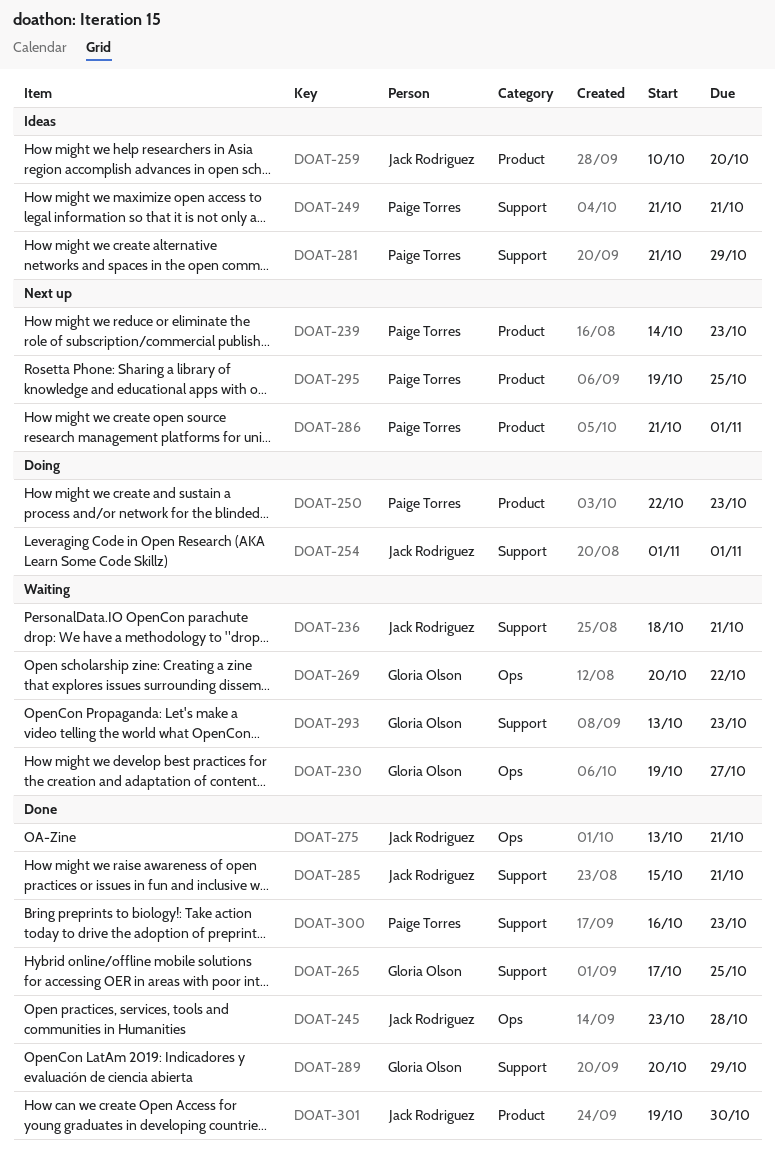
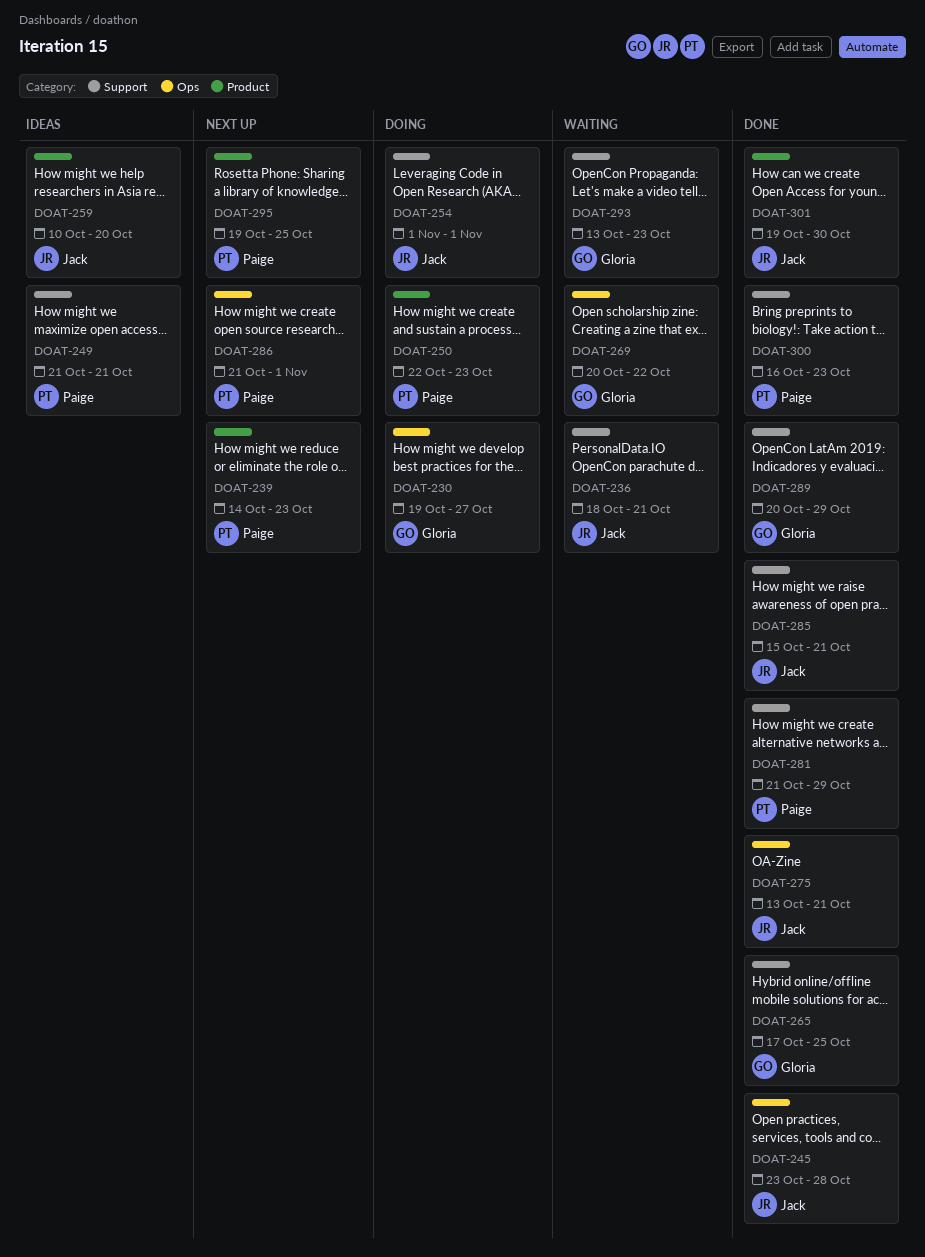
DOAT-230, status: Waiting -> Doing
DOAT-281, status: Ideas -> Done
DOAT-286, label: Product -> Ops

